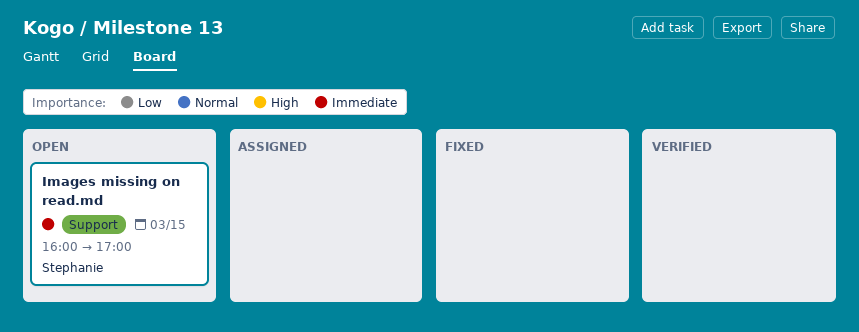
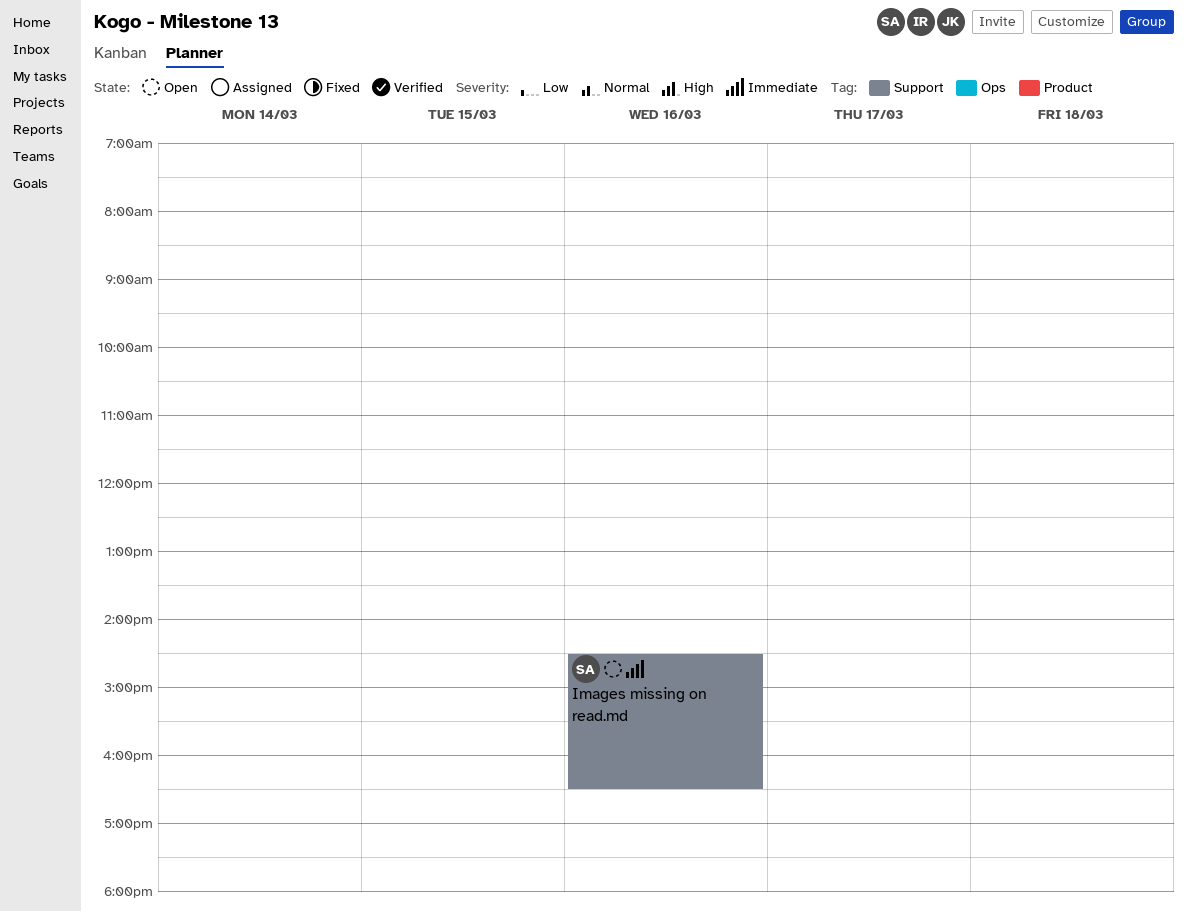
Images missing on read.md, day: Mar 15 -> Mar 16
Images missing on read.md, begins: 16:00 -> 14:30
Images missing on read.md, ends: 17:00 -> 16:30

